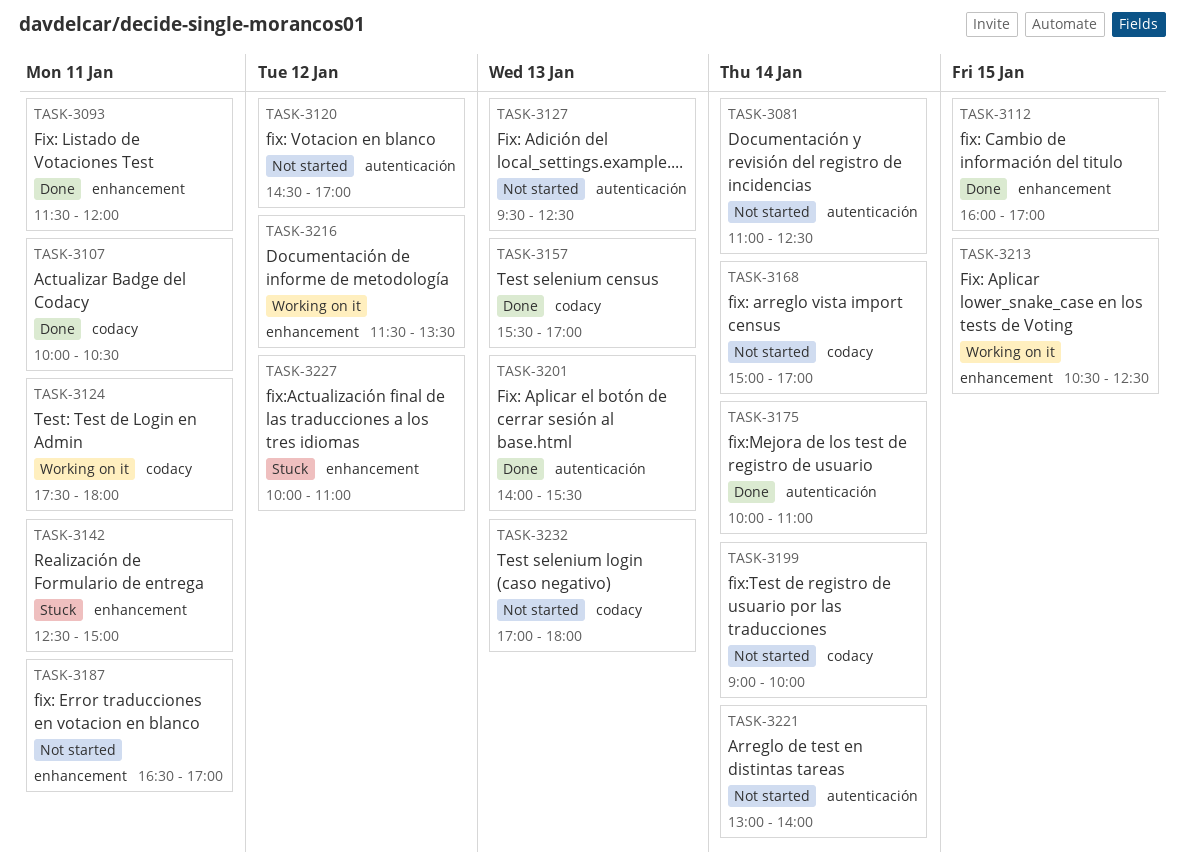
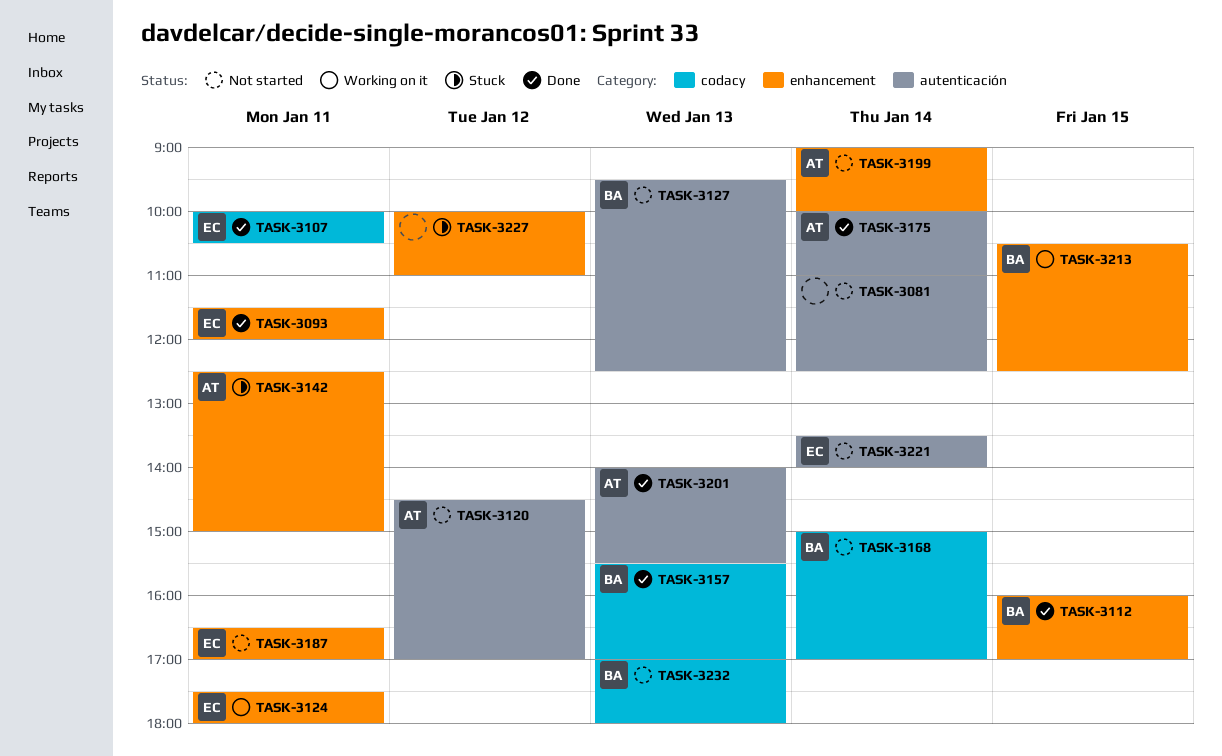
TASK-3124, label: codacy -> enhancement
TASK-3199, label: codacy -> enhancement
TASK-3216: present -> none
TASK-3221, begins: 13:00 -> 13:30

